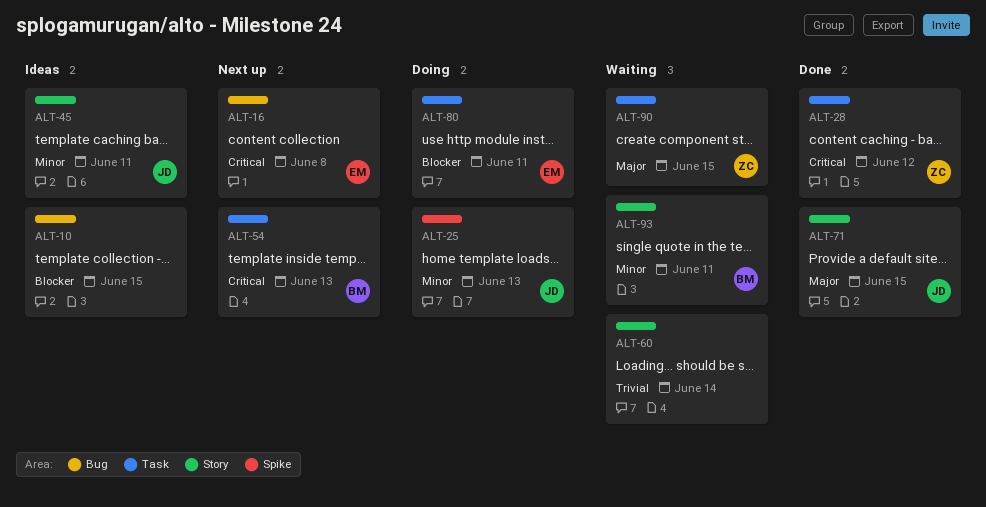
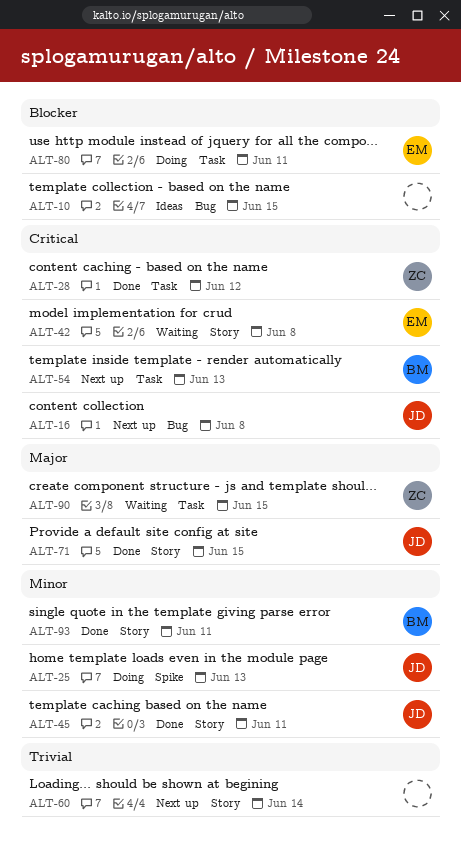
ALT-16, owner: EM -> JD
ALT-42: none -> present
ALT-45, status: Ideas -> Done
ALT-60, status: Waiting -> Next up
ALT-93, status: Waiting -> Done

